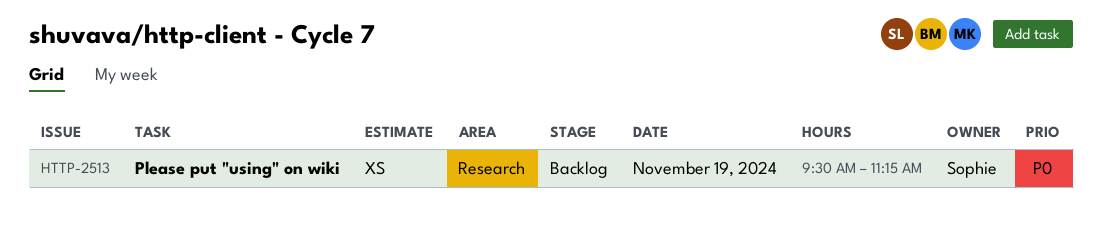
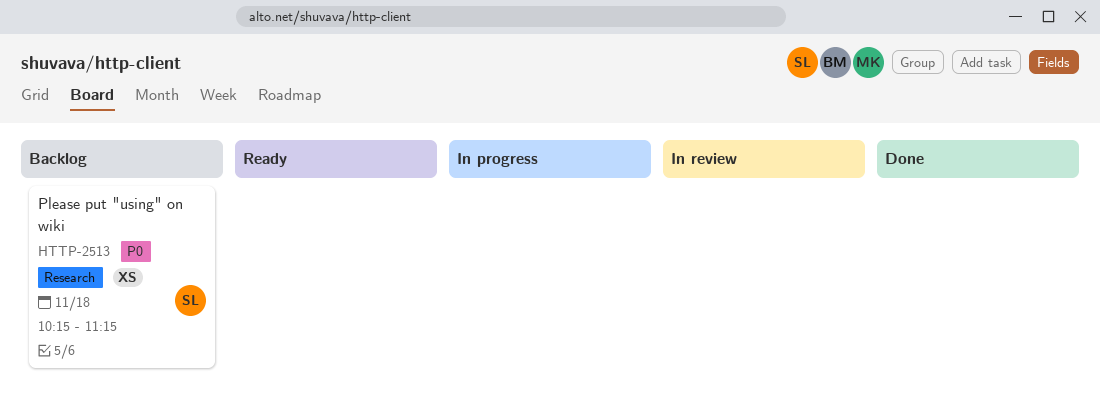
HTTP-2513, day: Nov 19 -> Nov 18
HTTP-2513, begins: 09:30 -> 10:15

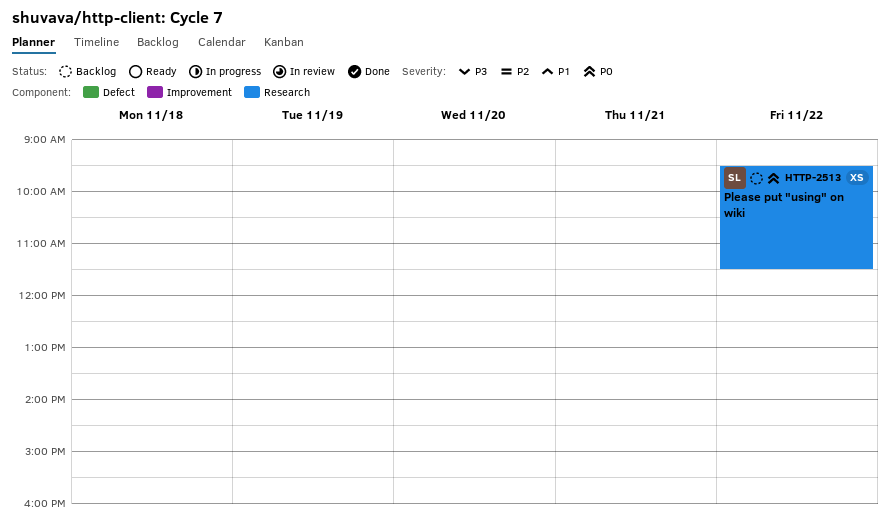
HTTP-2513, day: Nov 18 -> Nov 22
HTTP-2513, begins: 10:15 -> 09:30
HTTP-2513, ends: 11:15 -> 11:30

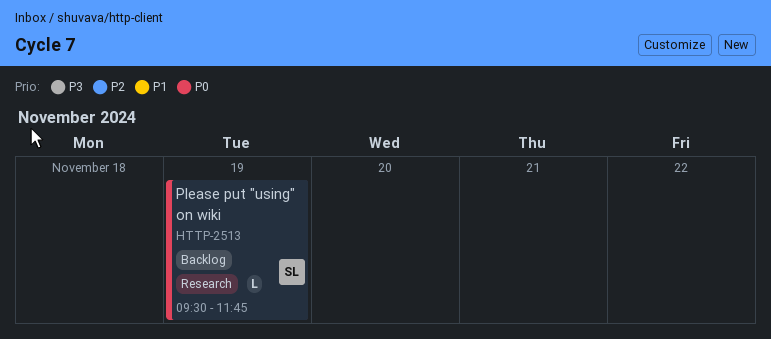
HTTP-2513, estimate: XS -> L
HTTP-2513, day: Nov 22 -> Nov 19
HTTP-2513, ends: 11:30 -> 11:45

